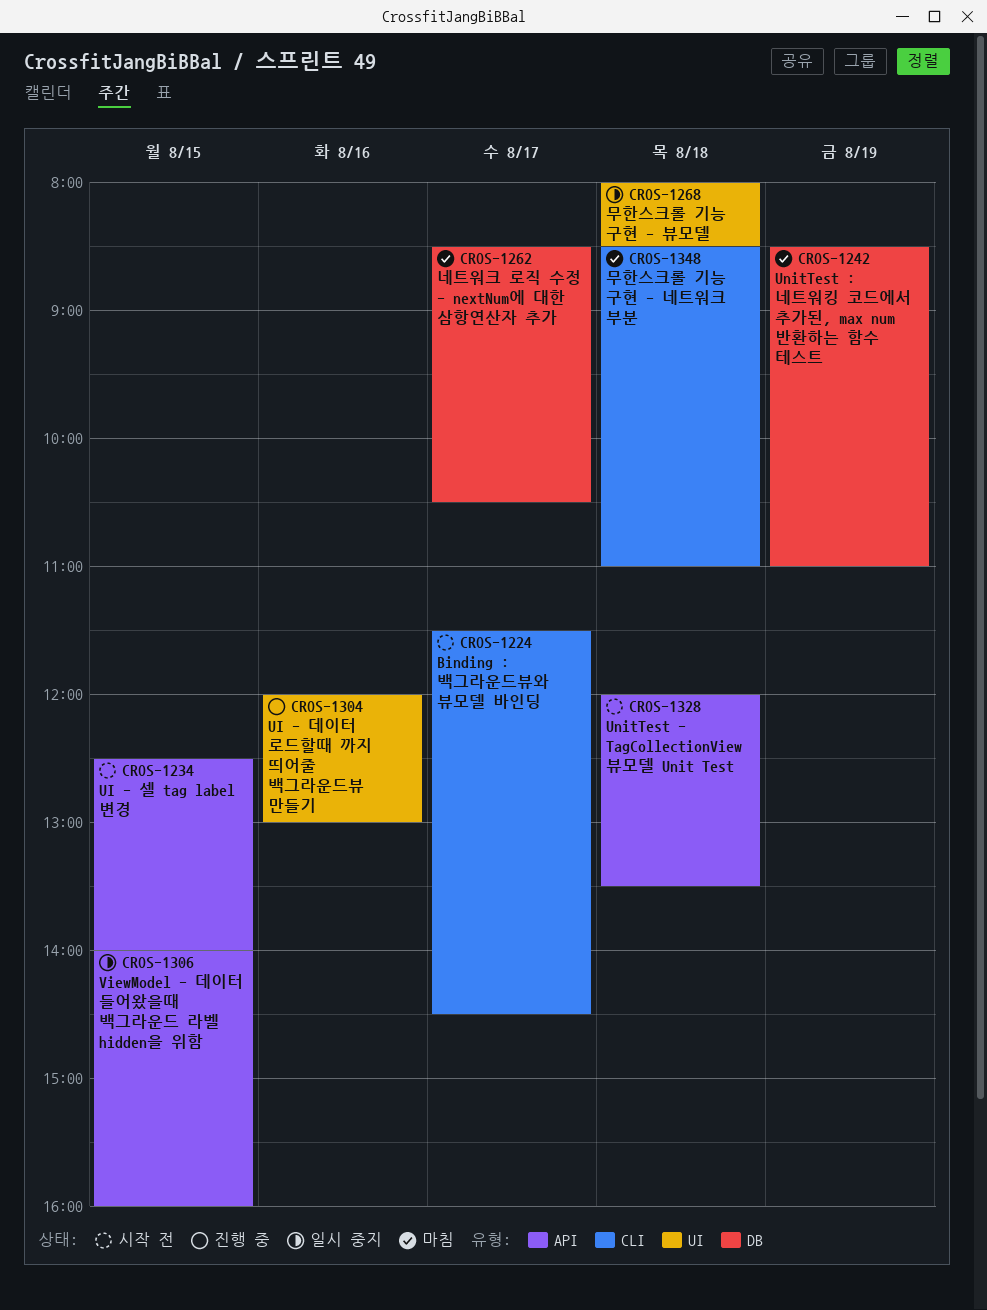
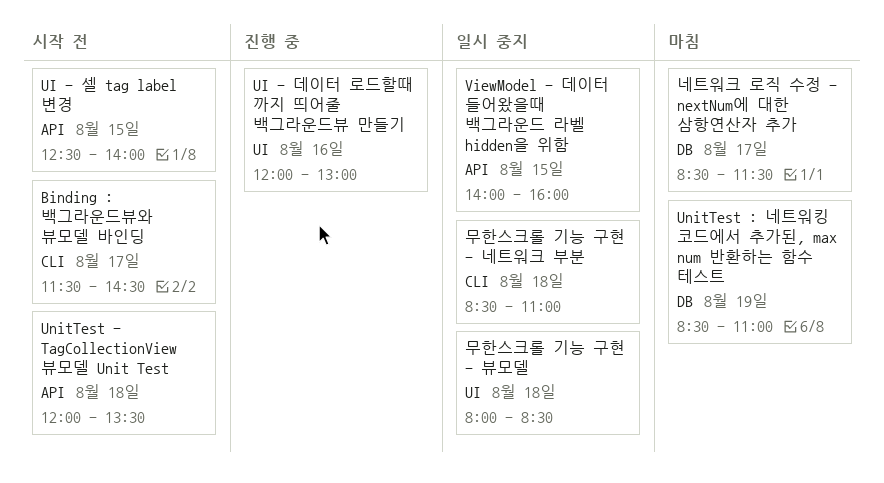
네트워크 로직 수정 - nextNum에 대한 삼항연산자 추가, ends: 10:30 -> 11:30
무한스크롤 기능 구현 - 네트워크 부분, status: 마침 -> 일시 중지

